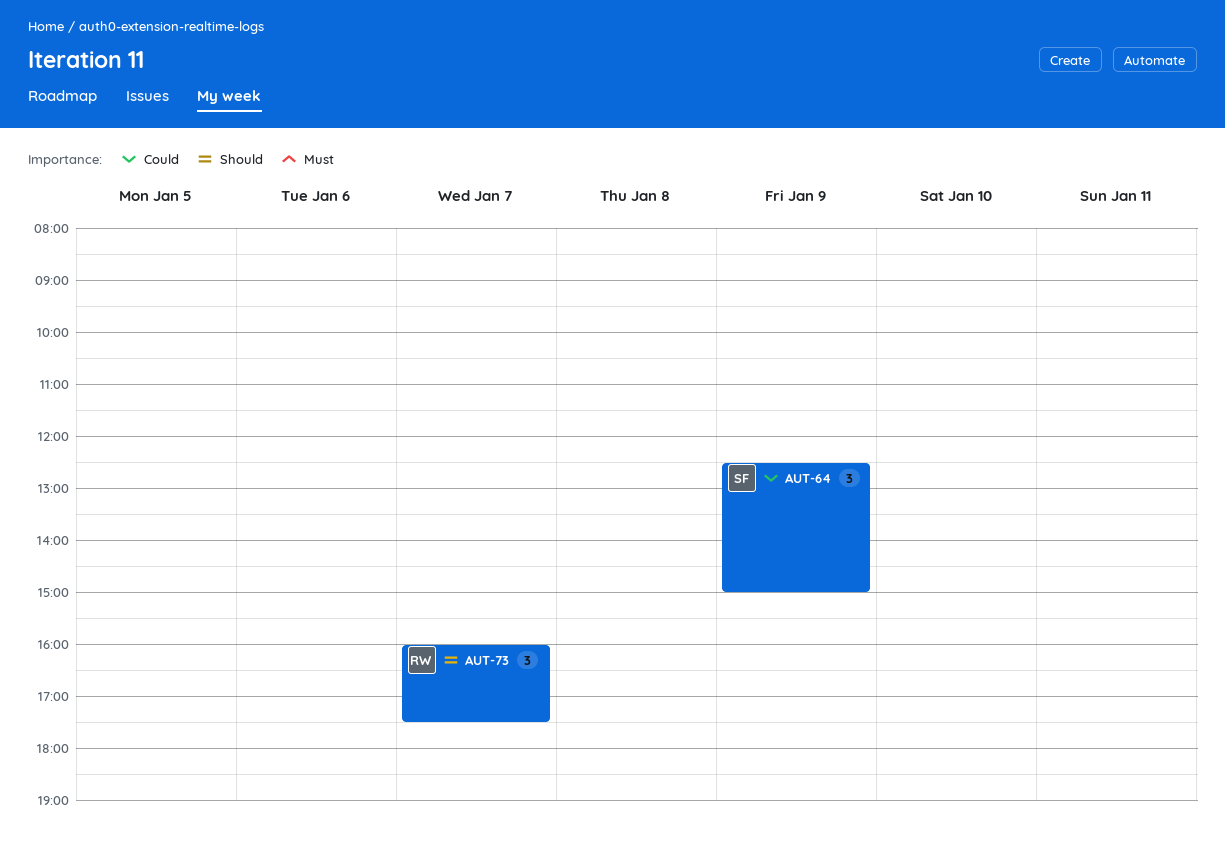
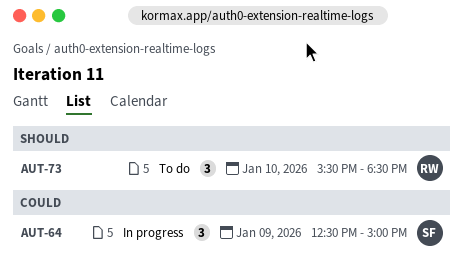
AUT-73, day: Jan 7 -> Jan 10
AUT-73, begins: 16:00 -> 15:30
AUT-73, ends: 17:30 -> 18:30

